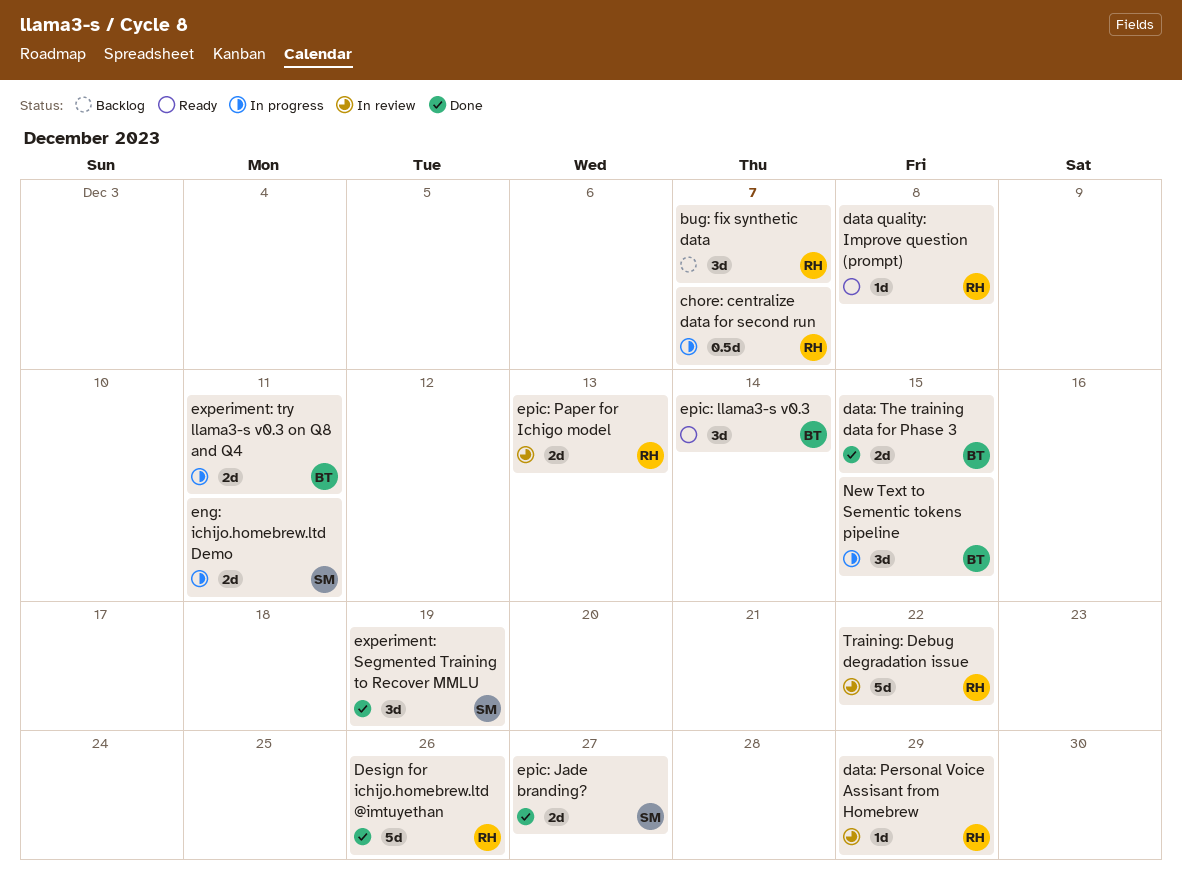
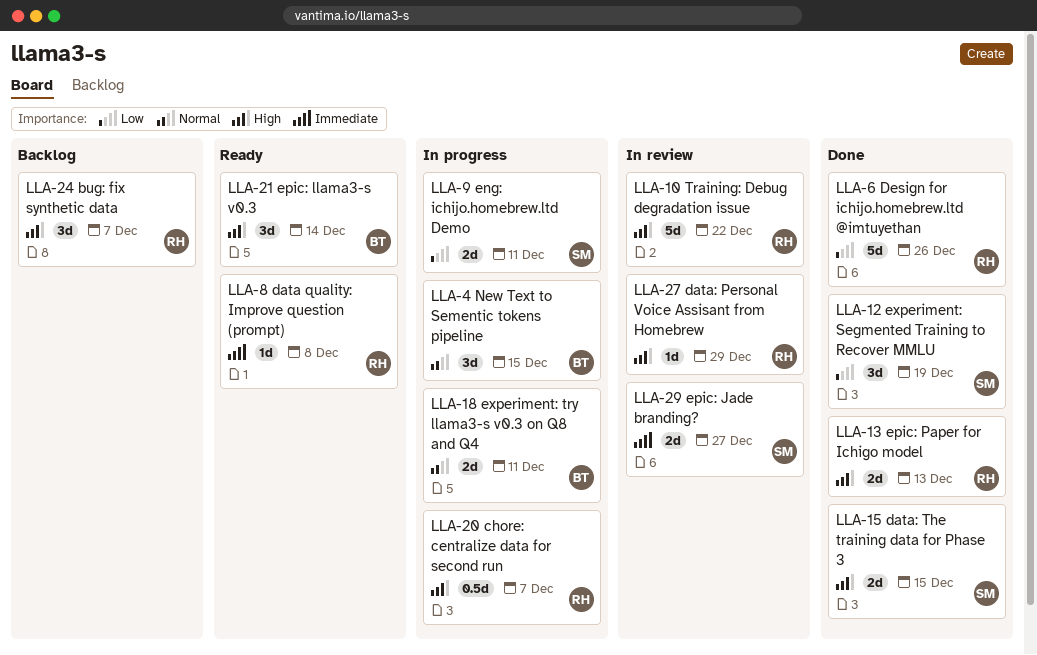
data: The training data for Phase 3, owner: BT -> SM
epic: Jade branding?, status: Done -> In review
epic: Paper for Ichigo model, status: In review -> Done

